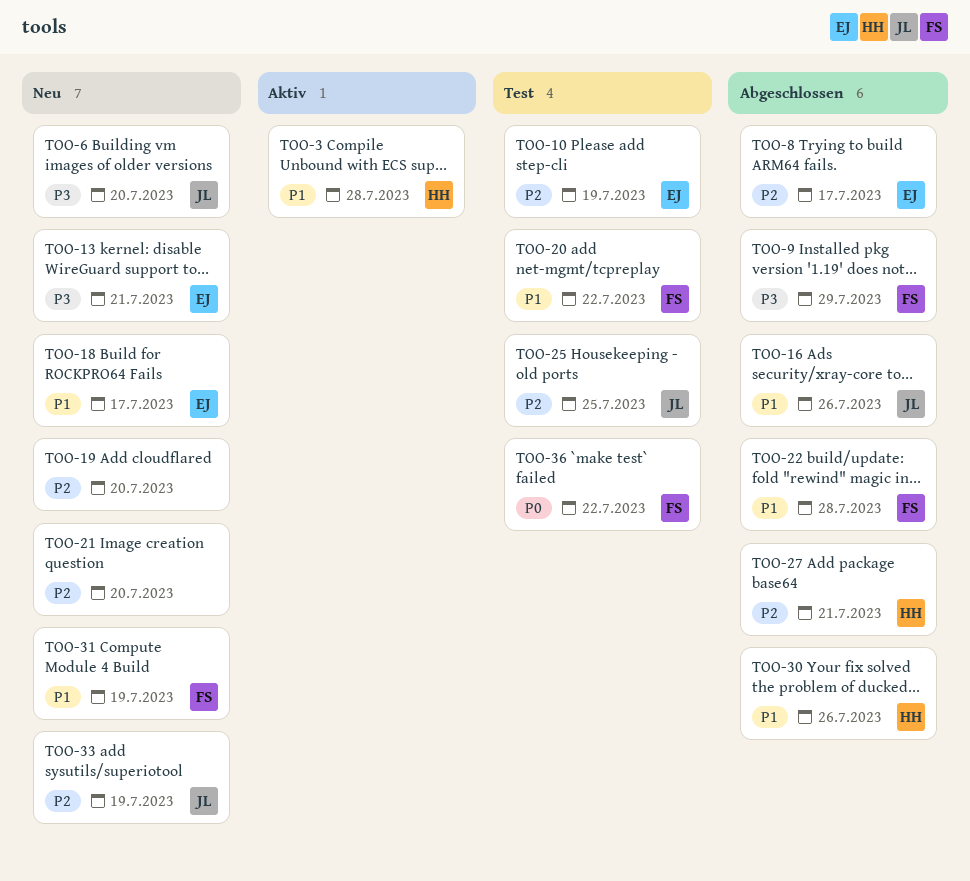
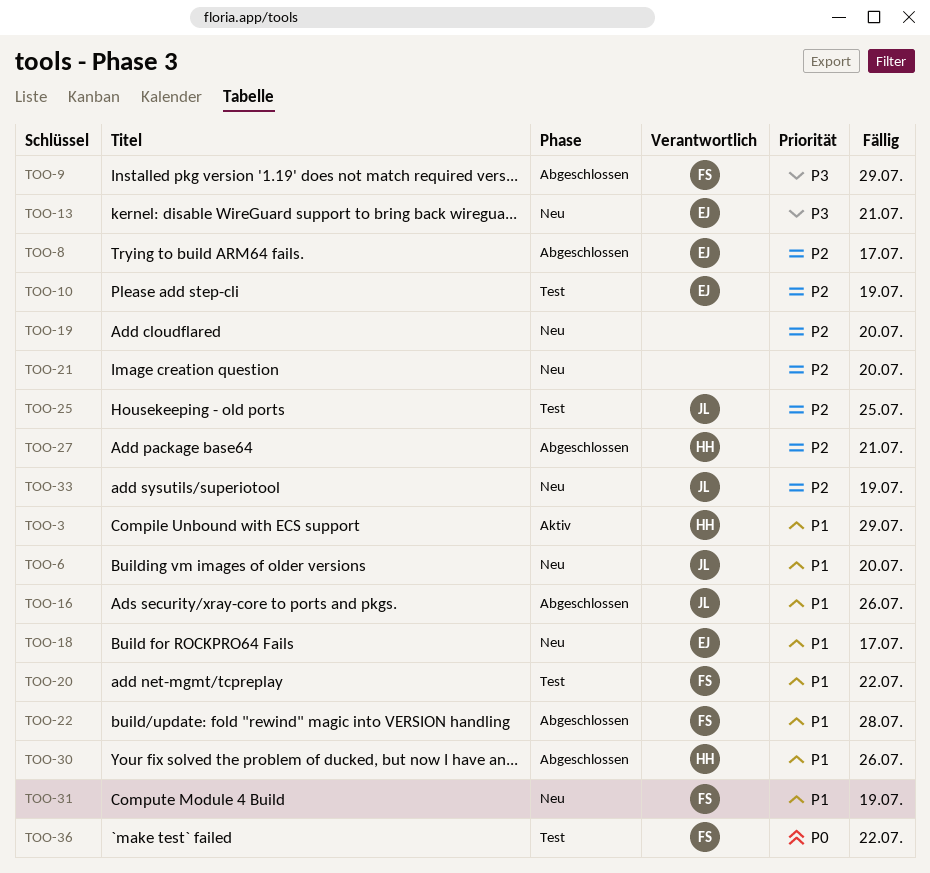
TOO-3, due: Jul 28 -> Jul 29
TOO-6, priority: P3 -> P1

